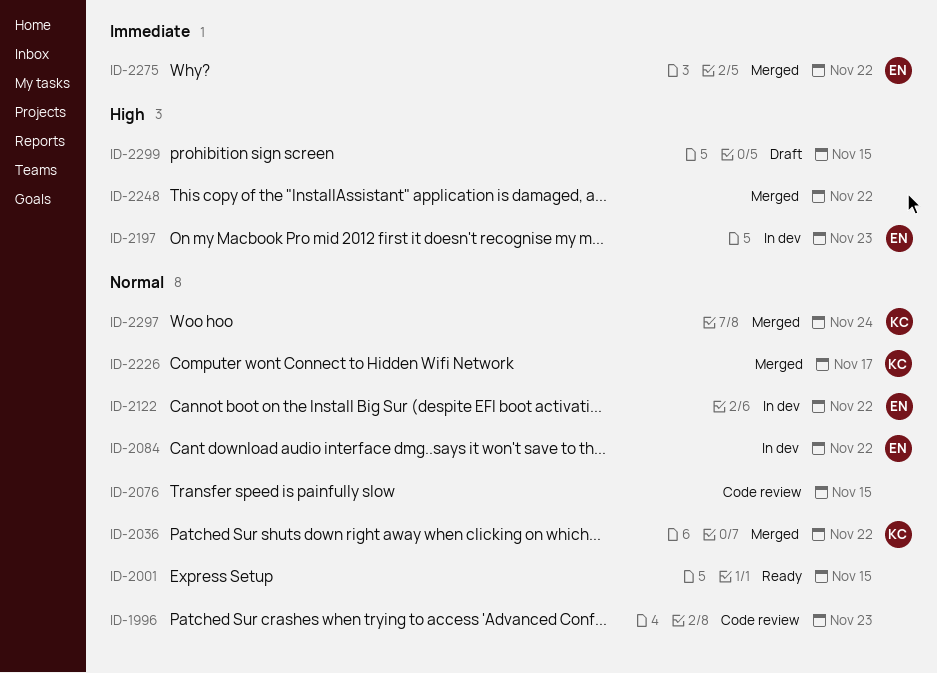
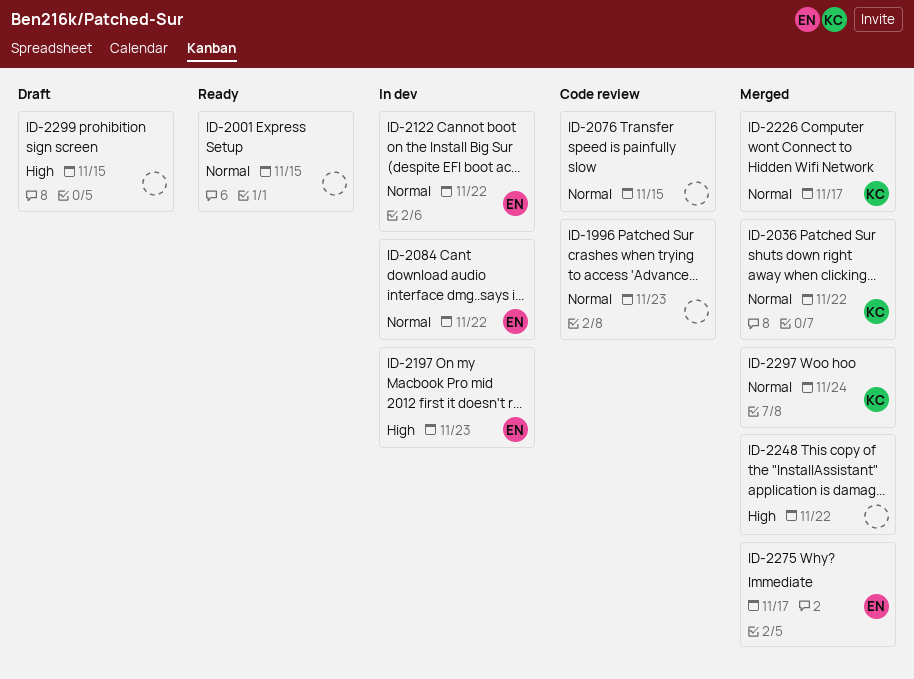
ID-2275, due: Nov 22 -> Nov 17

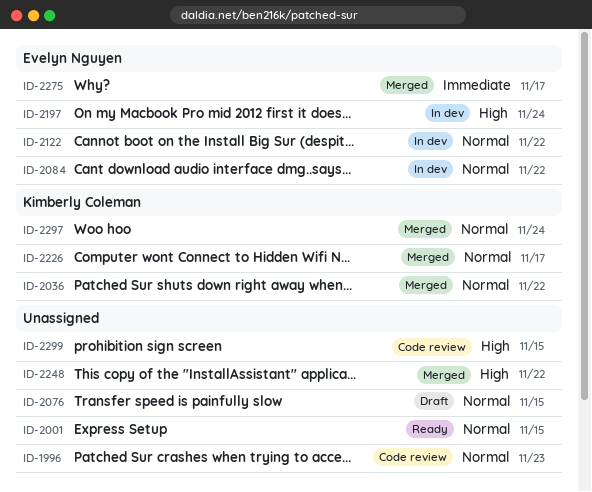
ID-2076, status: Code review -> Draft
ID-2197, due: Nov 23 -> Nov 24
ID-2299, status: Draft -> Code review

